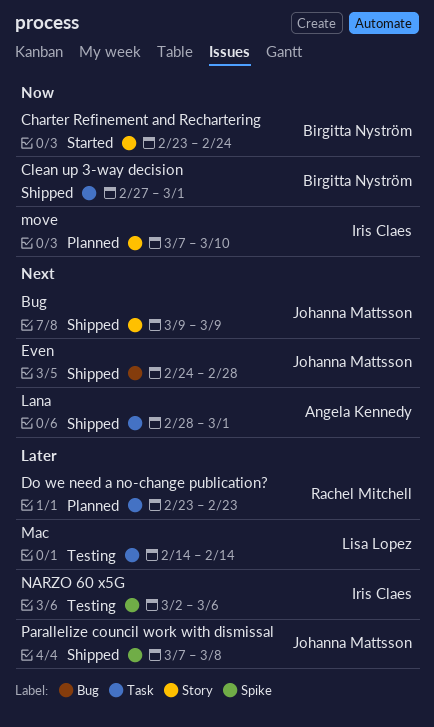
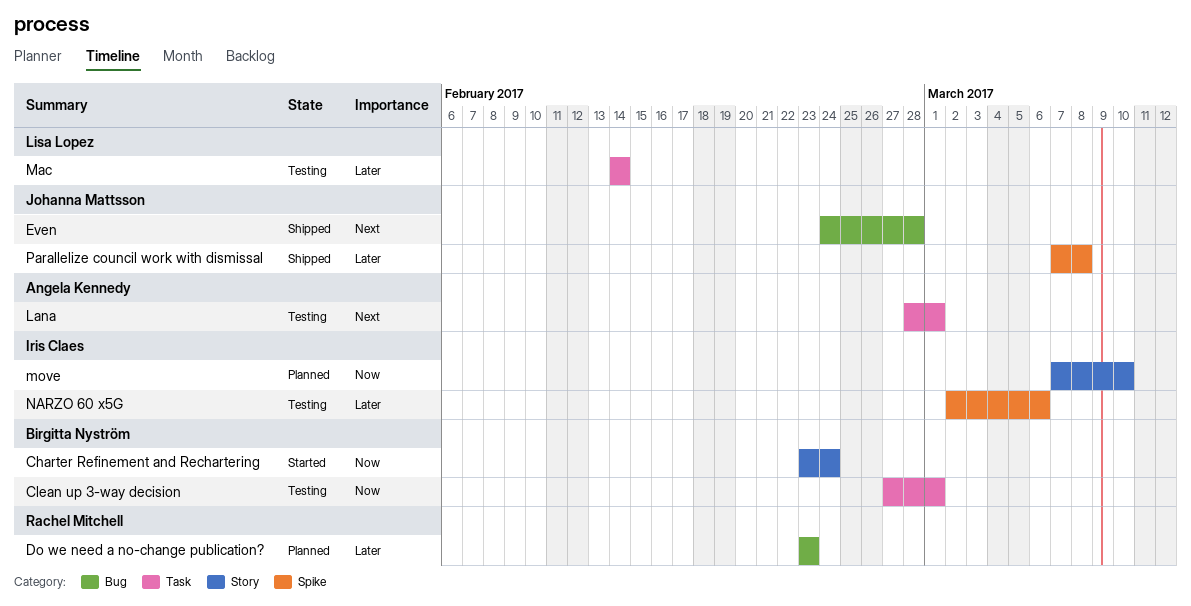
Bug: present -> none
Clean up 3-way decision, status: Shipped -> Testing
Do we need a no-change publication?, label: Task -> Bug
Lana, status: Shipped -> Testing

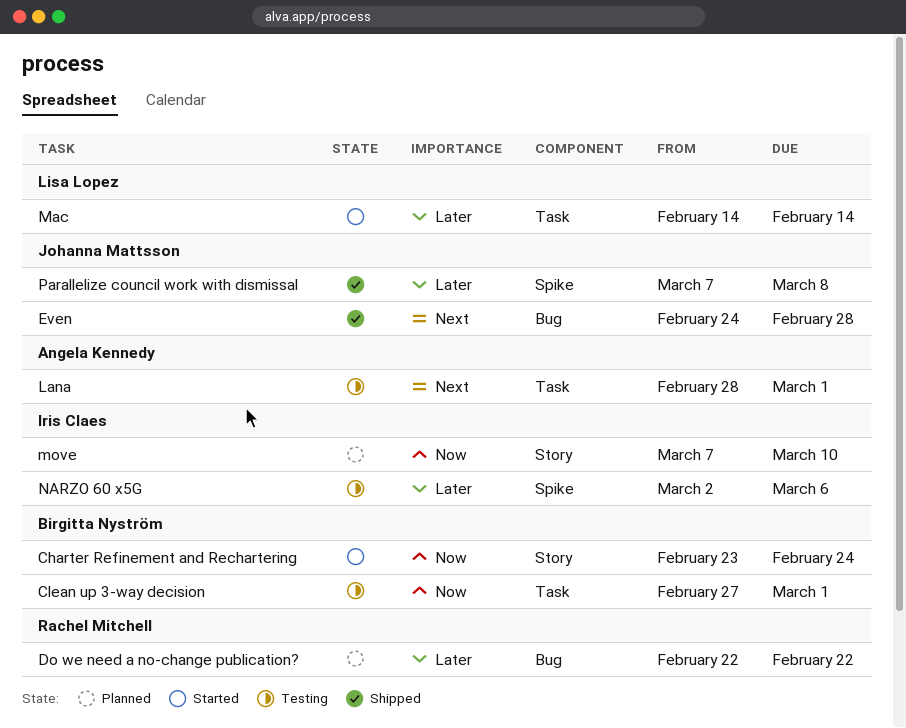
Do we need a no-change publication?, start: Feb 23 -> Feb 22
Do we need a no-change publication?, due: Feb 23 -> Feb 22
Mac, status: Testing -> Started

